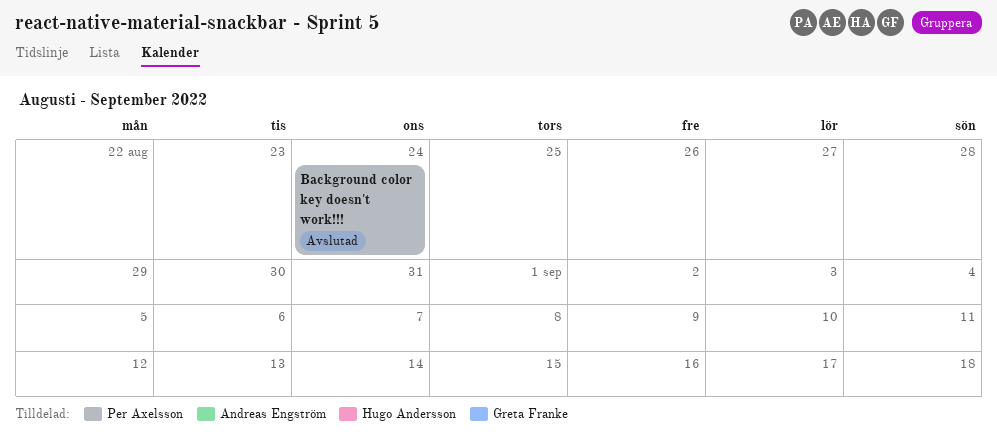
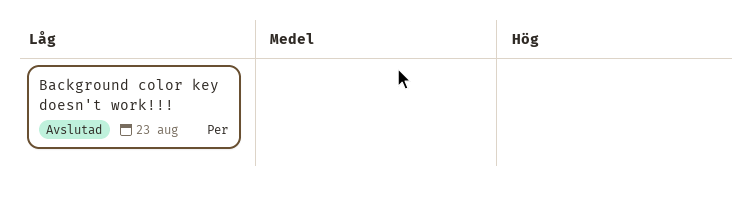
Background color key doesn't work!!!, due: Aug 24 -> Aug 23

